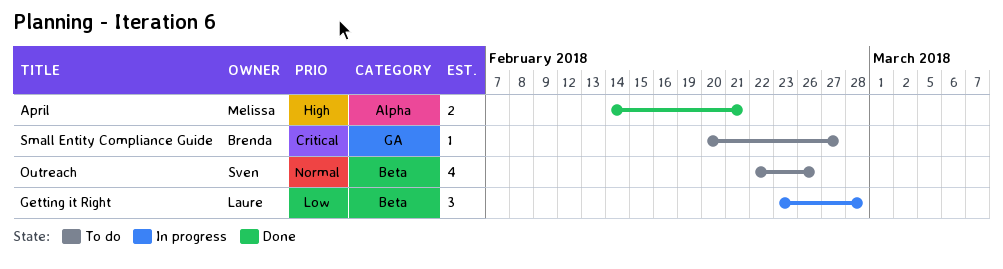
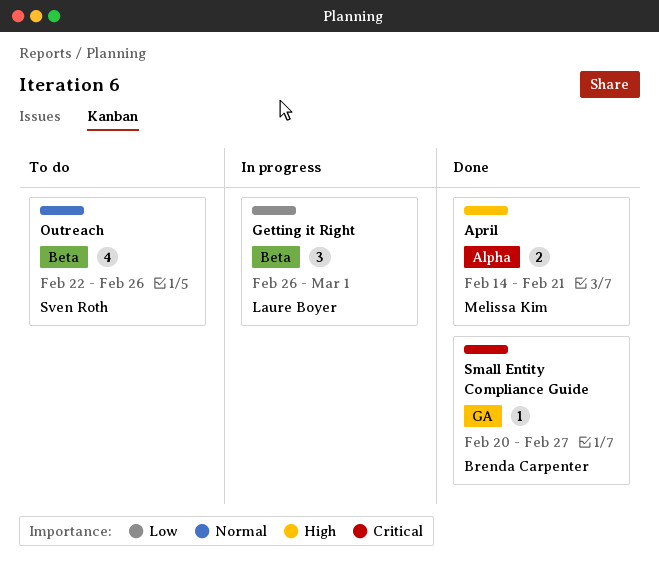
Getting it Right, start: Feb 23 -> Feb 26
Getting it Right, due: Feb 28 -> Mar 1
Small Entity Compliance Guide, status: To do -> Done

